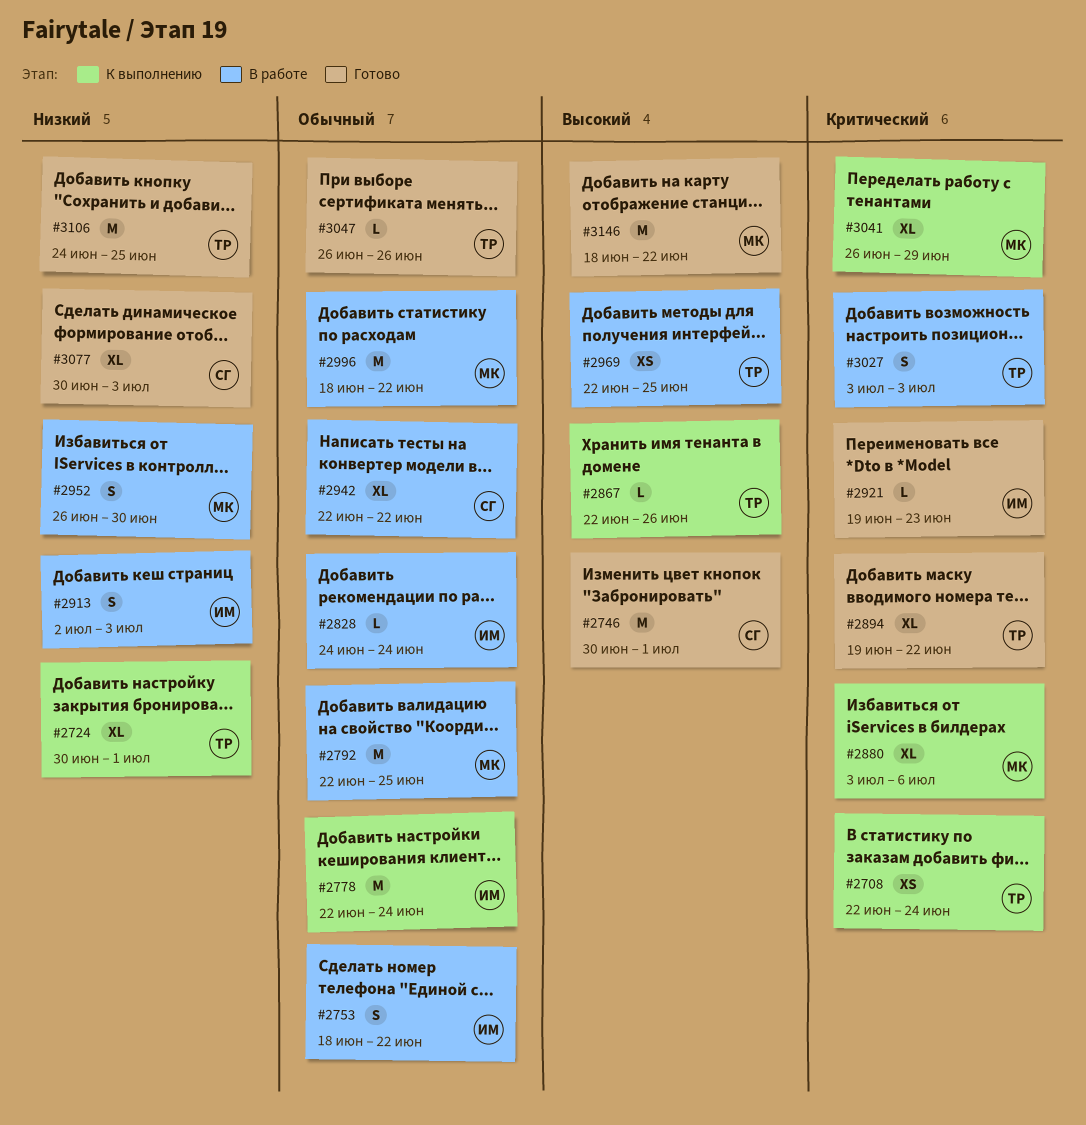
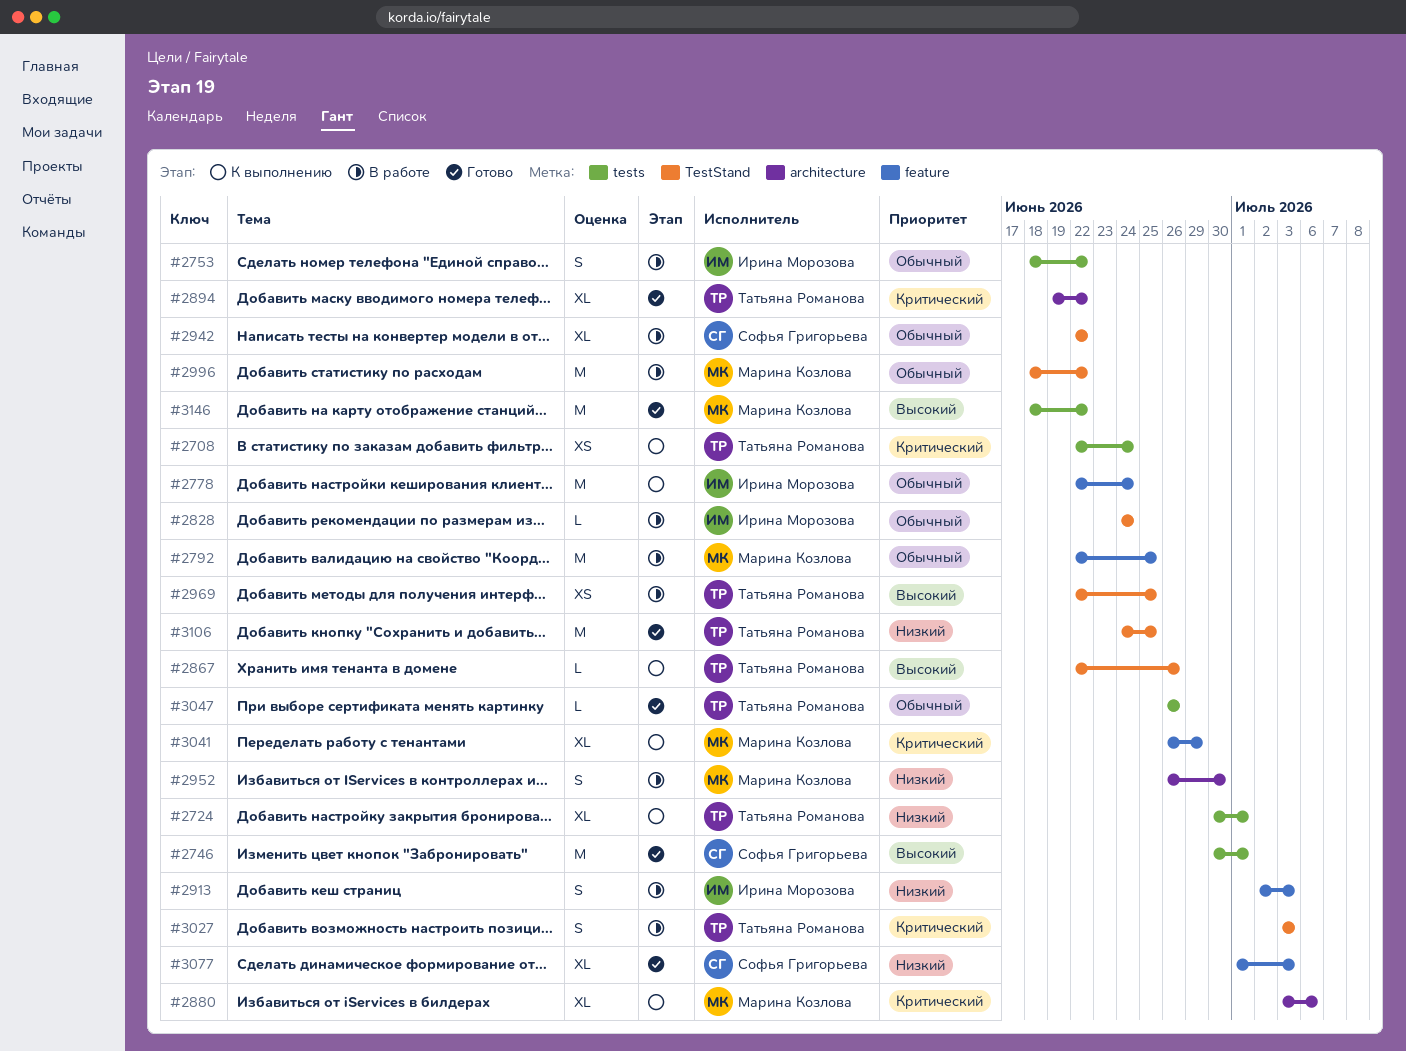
#2921: present -> none
#3077, start: Jun 30 -> Jul 1

